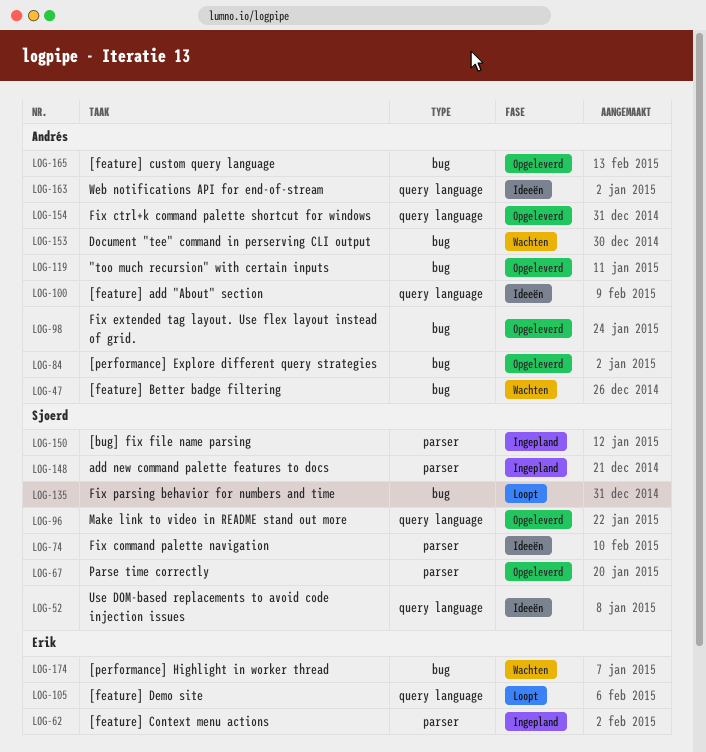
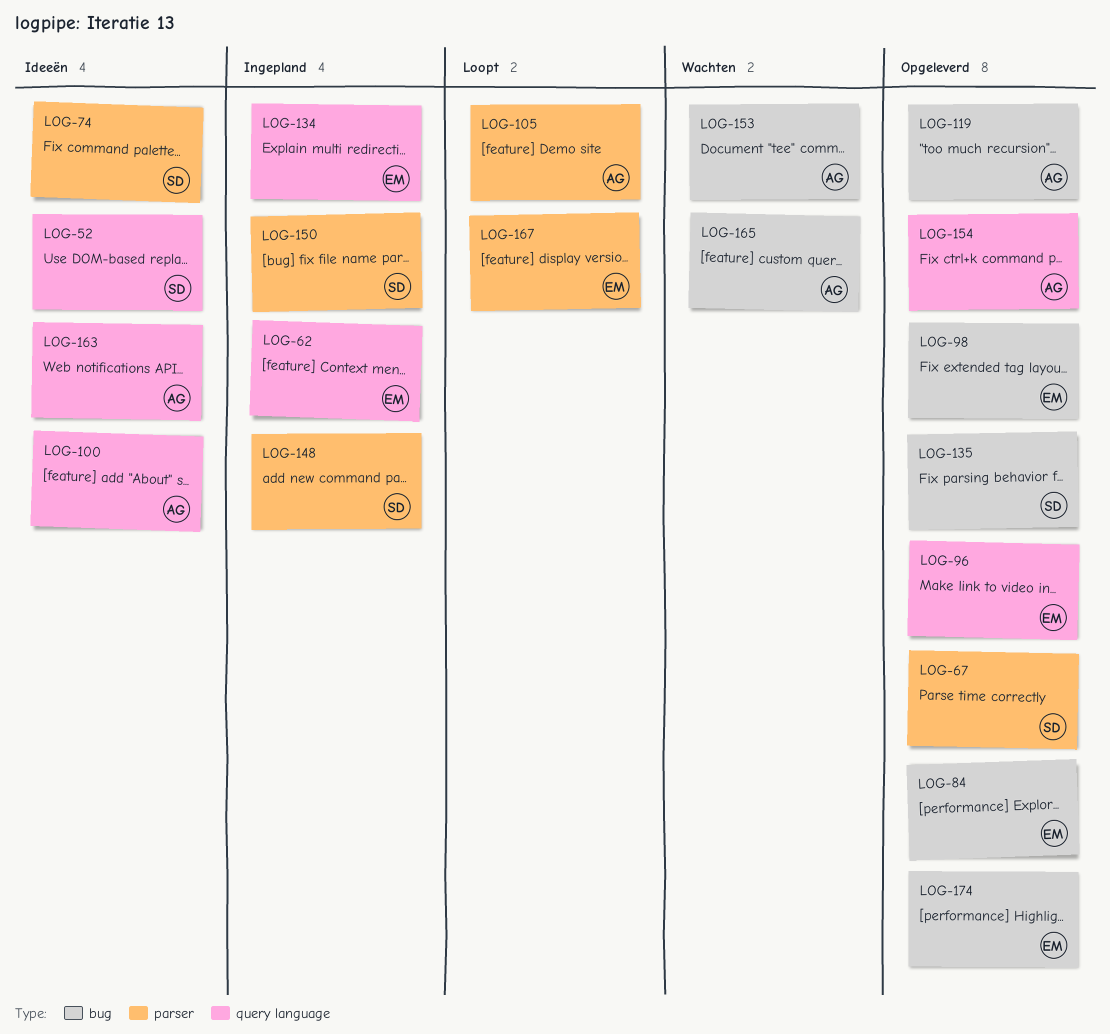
LOG-47: present -> none
LOG-62, label: parser -> query language
LOG-84, owner: Andrés -> Erik
LOG-96, owner: Sjoerd -> Erik
LOG-98, owner: Andrés -> Erik
LOG-105, owner: Erik -> Andrés
LOG-105, label: query language -> parser
LOG-134: none -> present
LOG-135, status: Loopt -> Opgeleverd
LOG-165, status: Opgeleverd -> Wachten
LOG-167: none -> present
LOG-174, status: Wachten -> Opgeleverd

